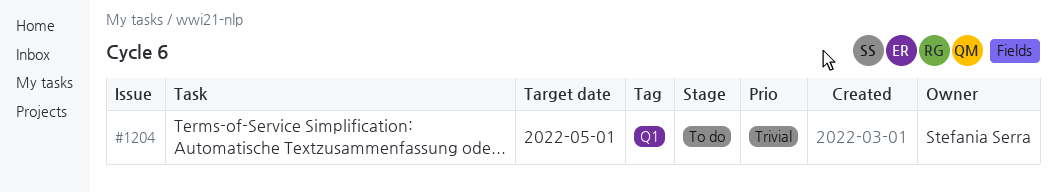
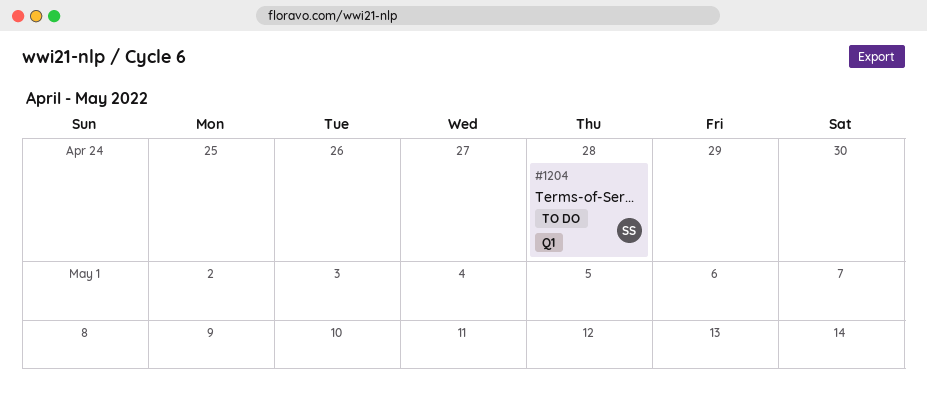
#1204, due: May 1 -> Apr 28

